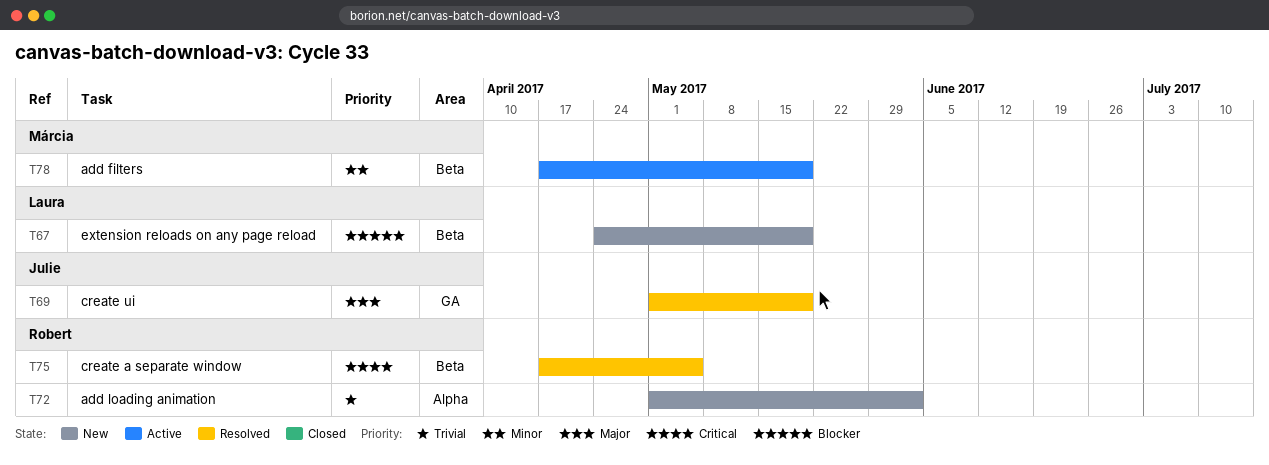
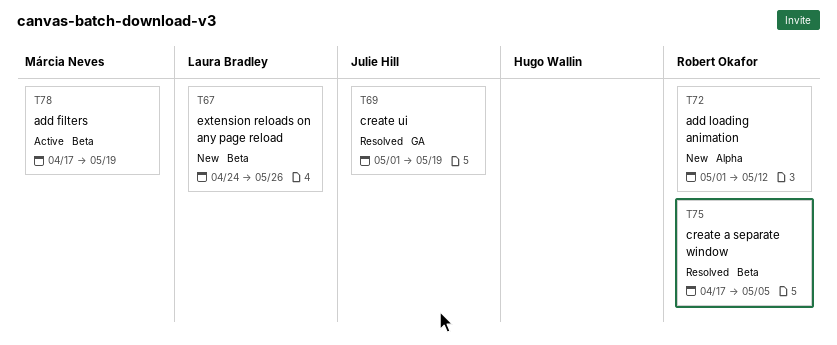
T67, due: May 19 -> May 26
T72, due: Jun 2 -> May 12

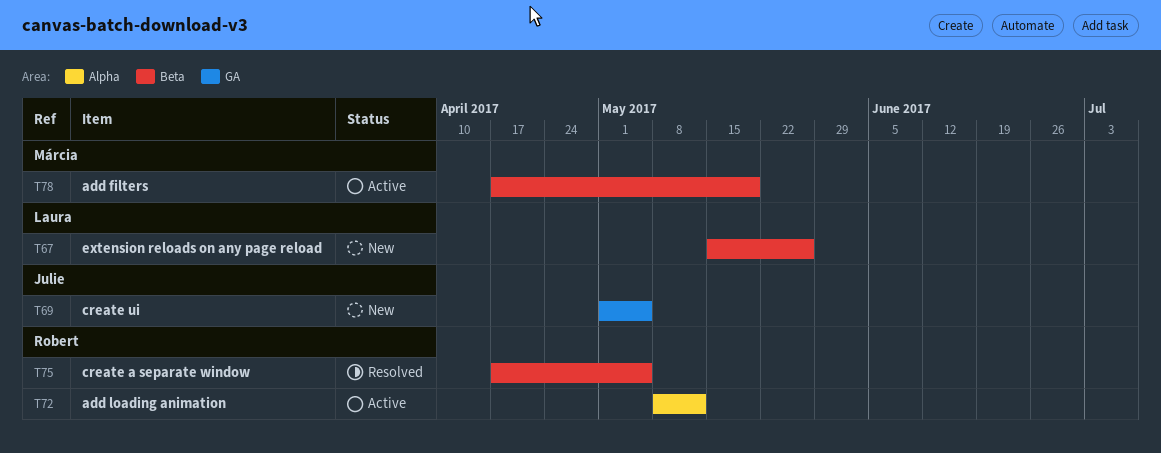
T67, start: Apr 24 -> May 15
T69, status: Resolved -> New
T69, due: May 19 -> May 5
T72, status: New -> Active
T72, start: May 1 -> May 8

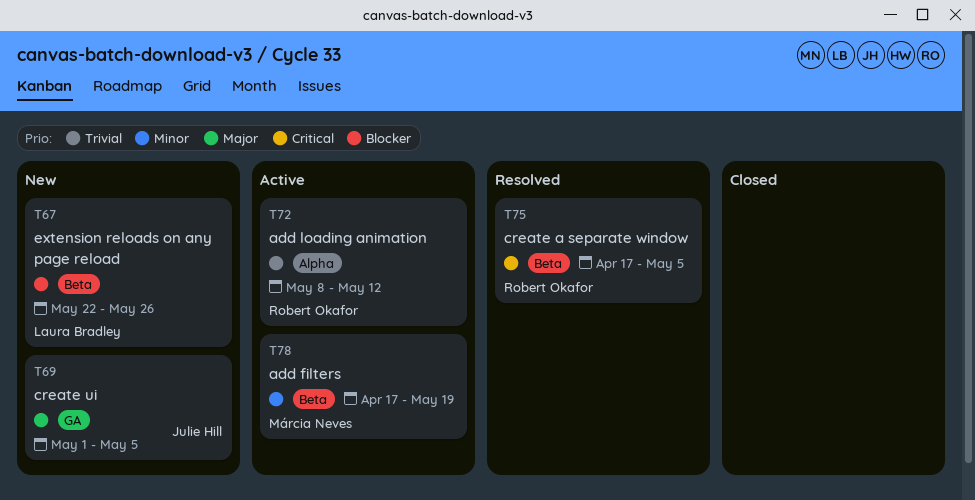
T67, start: May 15 -> May 22

